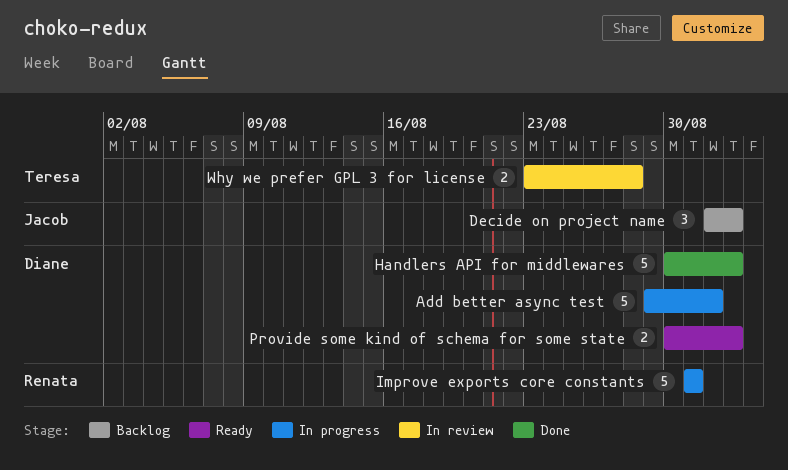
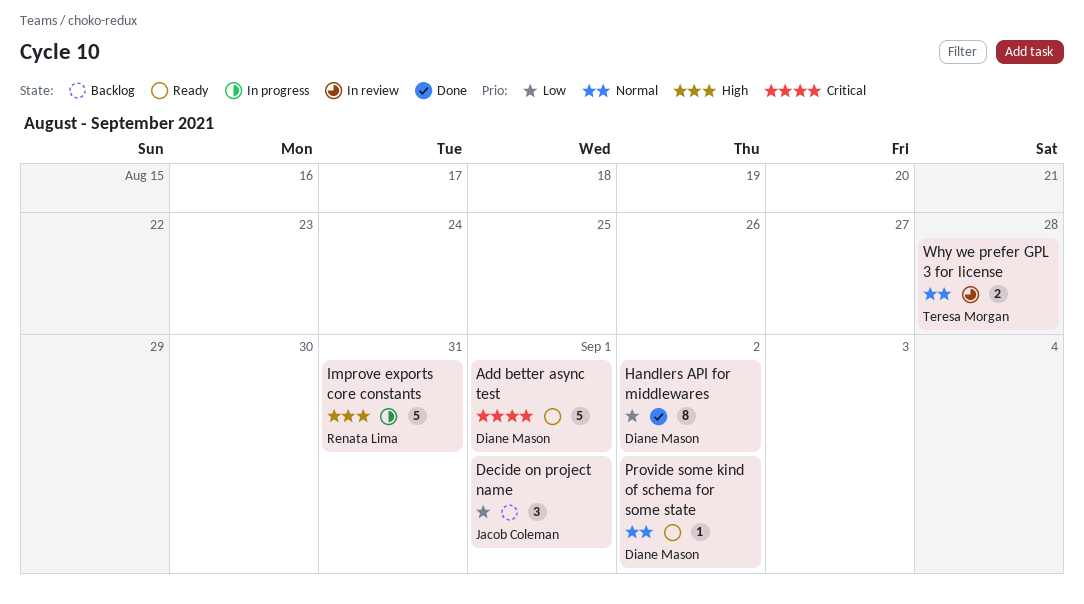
Add better async test, status: In progress -> Ready
Decide on project name, due: Sep 2 -> Sep 1
Handlers API for middlewares, estimate: 5 -> 8
Provide some kind of schema for some state, estimate: 2 -> 1

